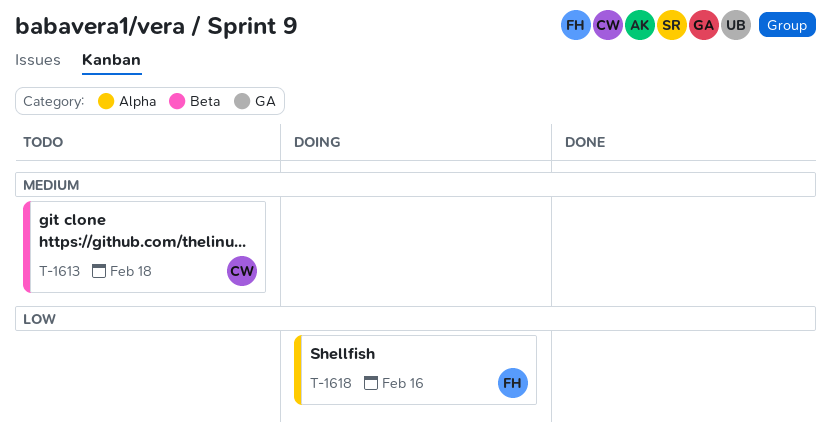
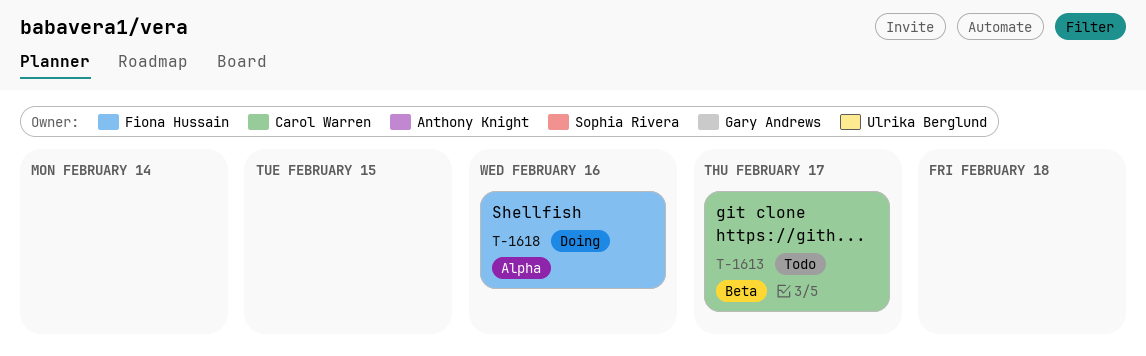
T-1613, due: Feb 18 -> Feb 17

